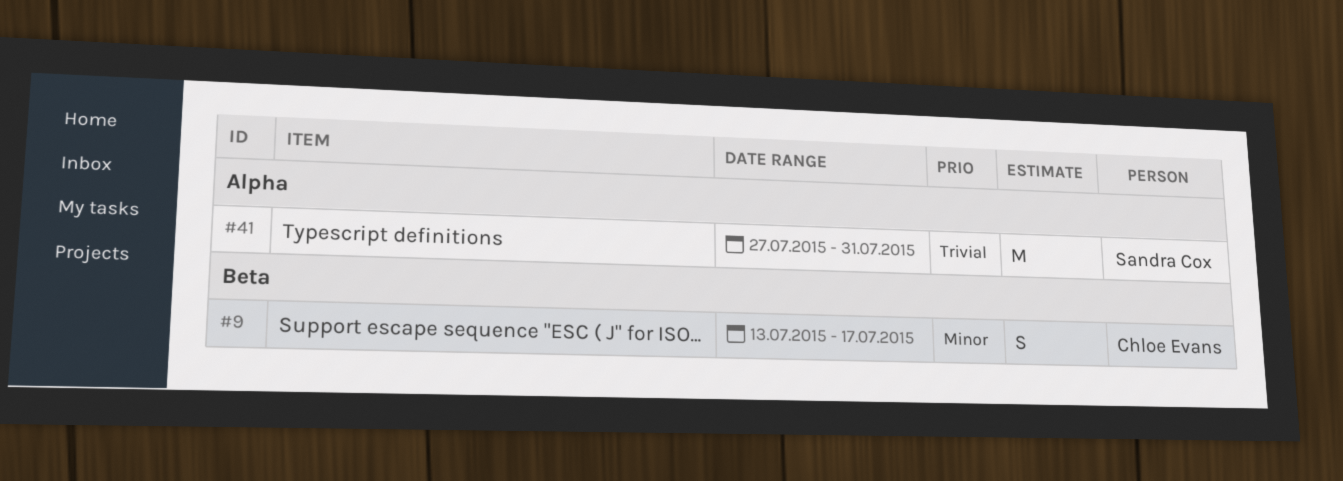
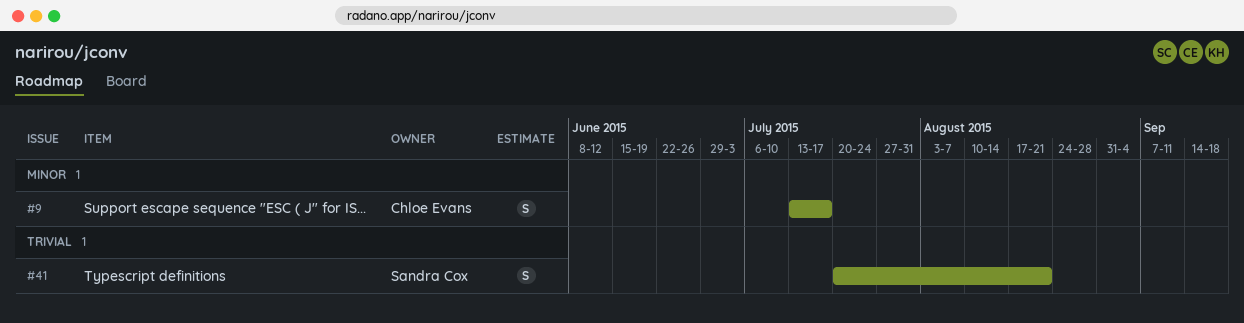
#41, estimate: M -> S
#41, start: Jul 27 -> Jul 20
#41, due: Jul 31 -> Aug 21

